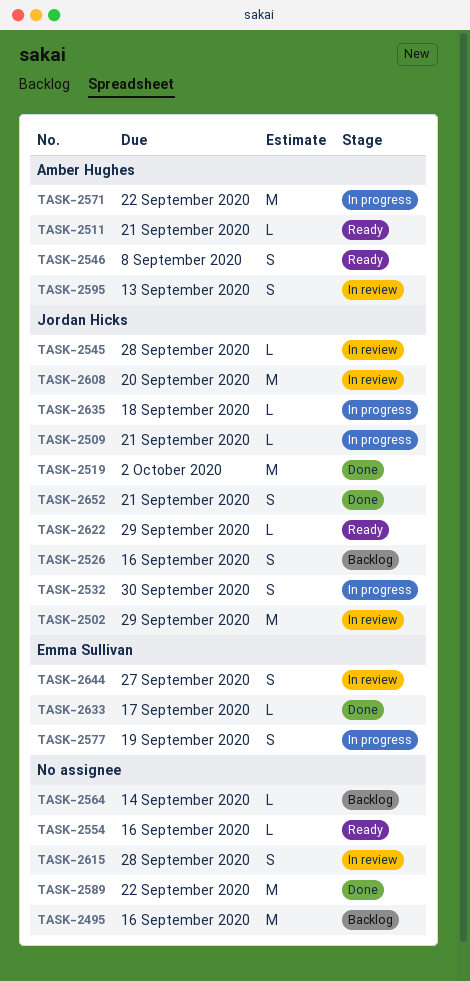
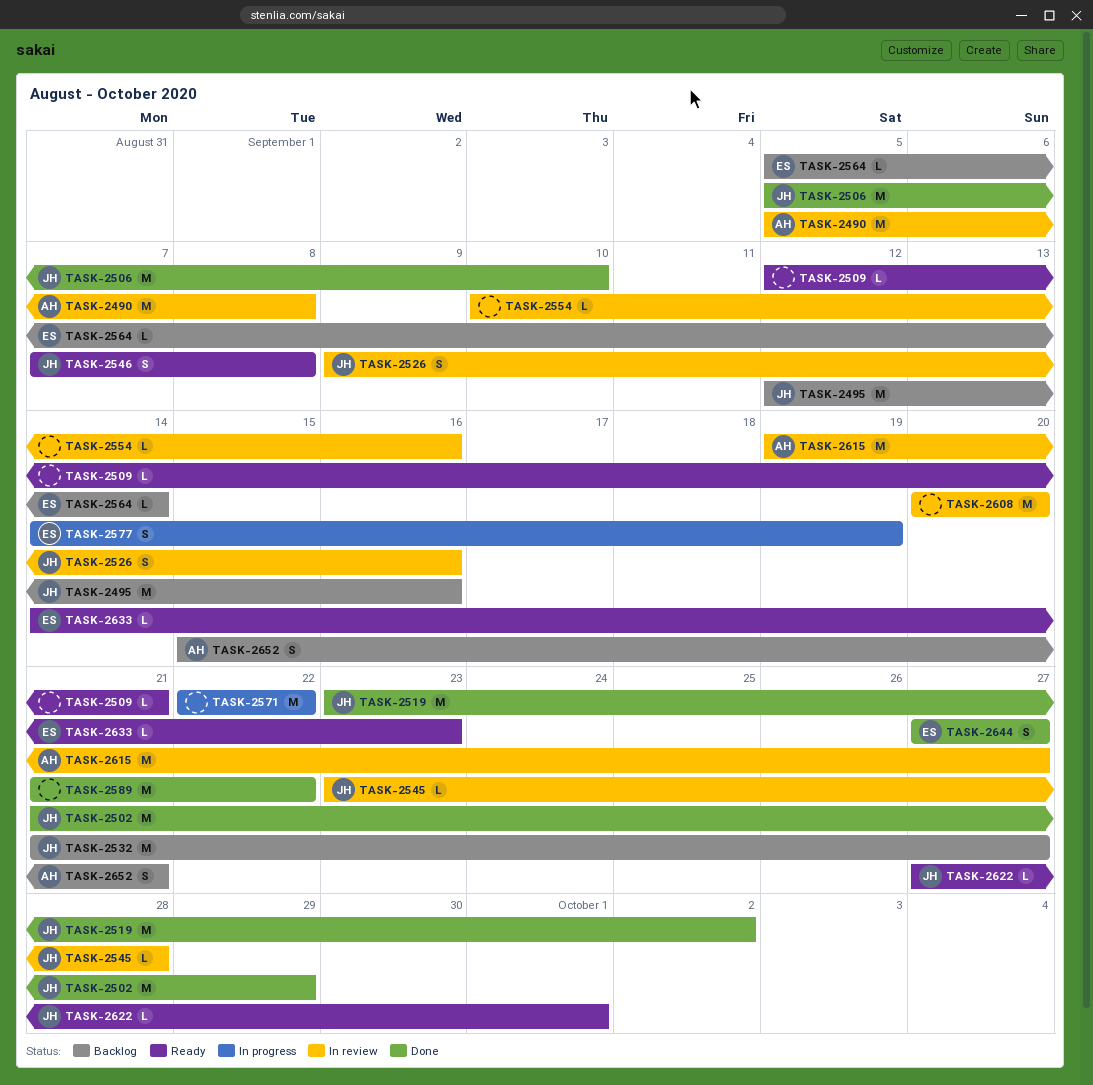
TASK-2490: none -> present
TASK-2495, owner: none -> Jordan Hicks
TASK-2502, status: In review -> Done
TASK-2506: none -> present
TASK-2509, status: In progress -> Ready
TASK-2509, owner: Jordan Hicks -> none
TASK-2511: present -> none
TASK-2526, status: Backlog -> In review
TASK-2532, status: In progress -> Backlog
TASK-2532, estimate: S -> M
TASK-2532, due: Sep 30 -> Sep 27
TASK-2546, owner: Amber Hughes -> Jordan Hicks
TASK-2554, status: Ready -> In review
TASK-2564, owner: none -> Emma Sullivan
TASK-2571, owner: Amber Hughes -> none
TASK-2595: present -> none
TASK-2608, owner: Jordan Hicks -> none
TASK-2615, owner: none -> Amber Hughes
TASK-2615, estimate: S -> M
TASK-2615, due: Sep 28 -> Sep 27
TASK-2622, due: Sep 29 -> Oct 1
TASK-2633, status: Done -> Ready
TASK-2633, due: Sep 17 -> Sep 23
TASK-2635: present -> none
TASK-2644, status: In review -> Done
TASK-2652, status: Done -> Backlog
TASK-2652, owner: Jordan Hicks -> Amber Hughes

